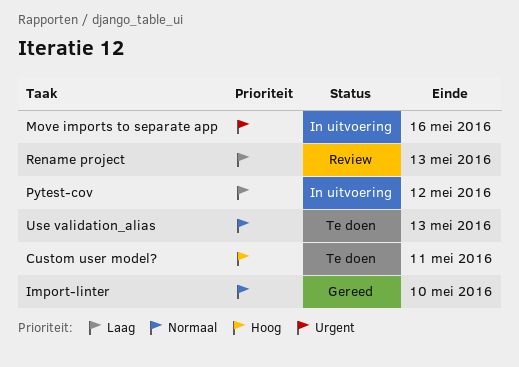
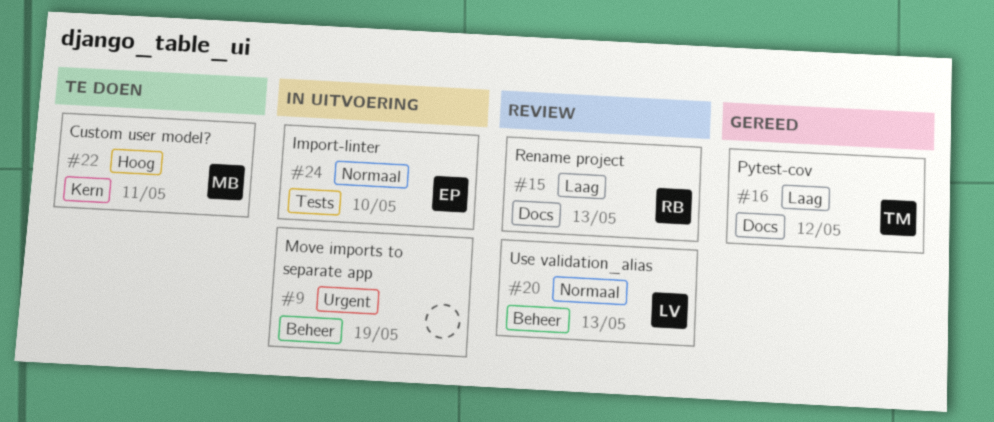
Import-linter, status: Gereed -> In uitvoering
Move imports to separate app, due: May 16 -> May 19
Pytest-cov, status: In uitvoering -> Gereed
Use validation_alias, status: Te doen -> Review

